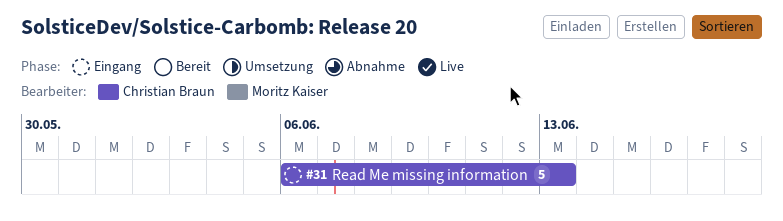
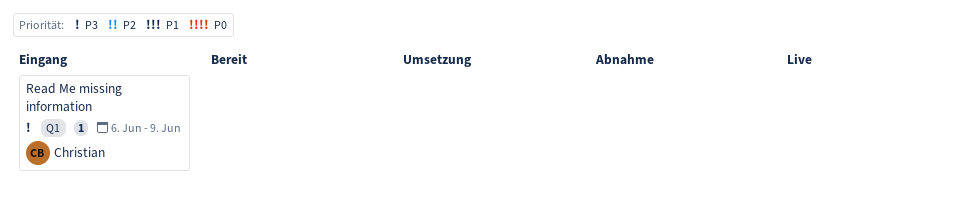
Read Me missing information, estimate: 5 -> 1
Read Me missing information, due: Jun 13 -> Jun 9

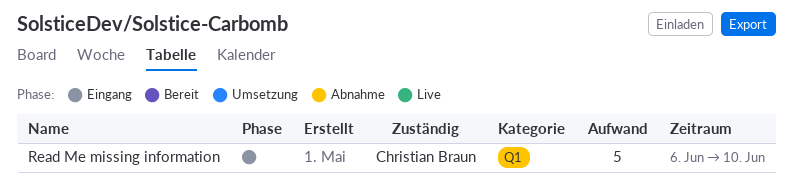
Read Me missing information, estimate: 1 -> 5
Read Me missing information, due: Jun 9 -> Jun 10

